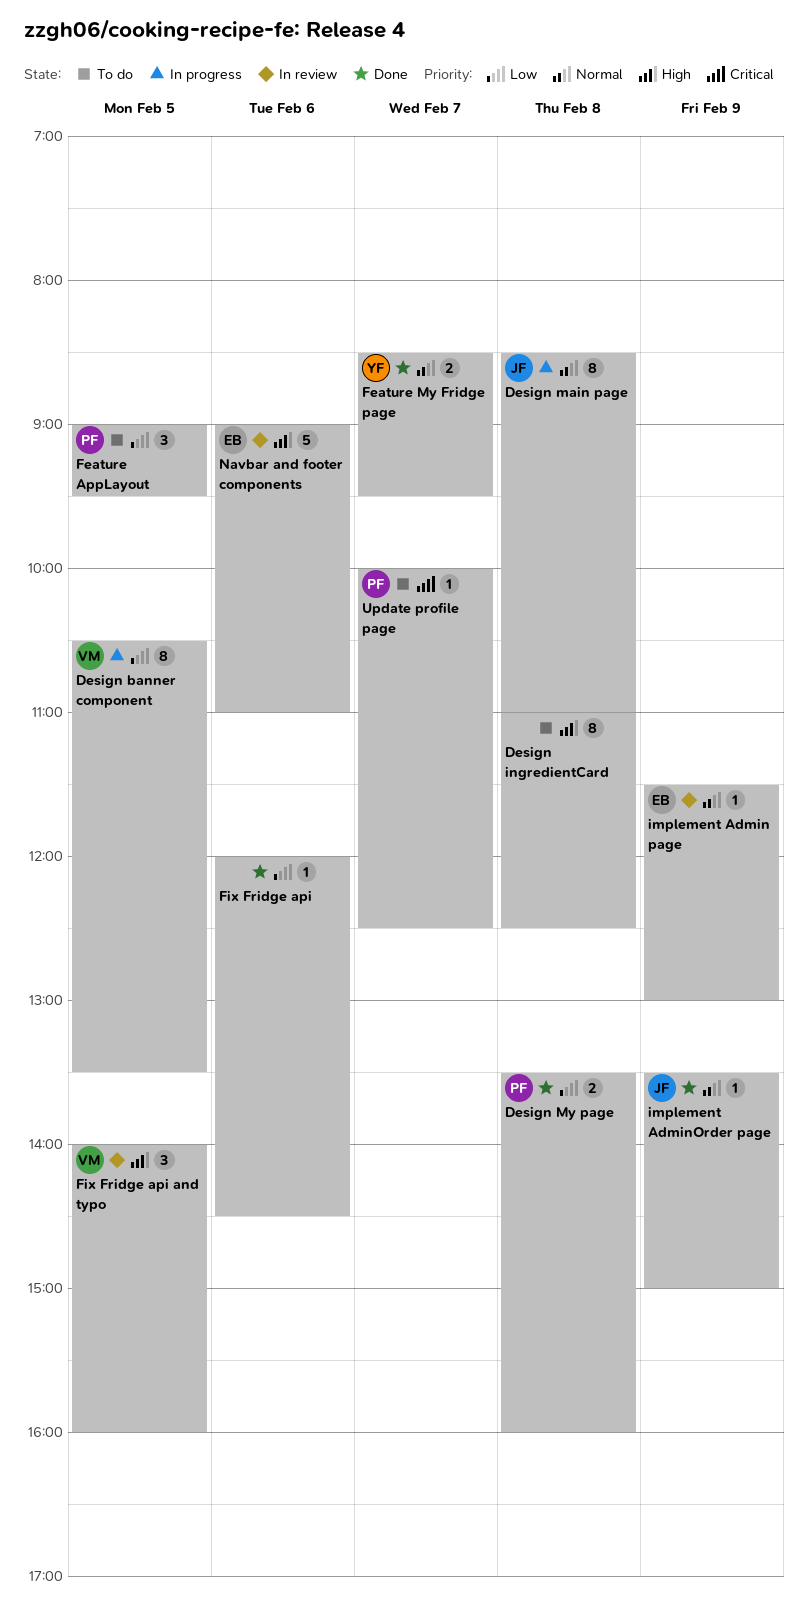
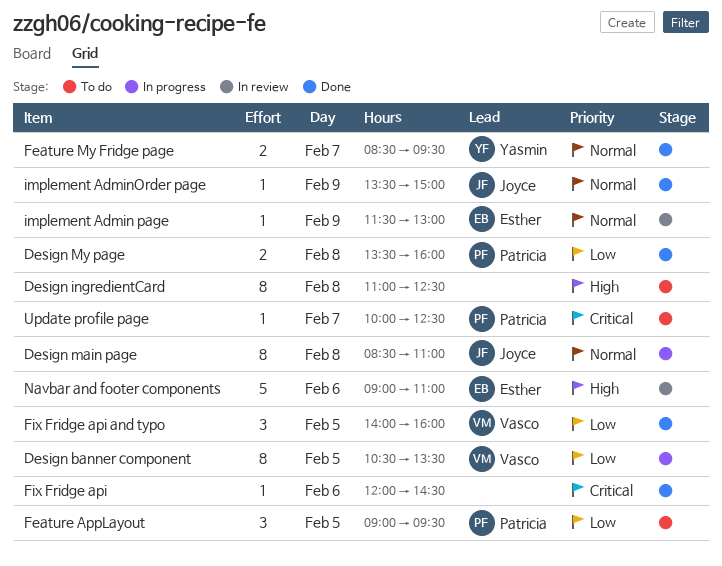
Fix Fridge api, priority: Low -> Critical
Fix Fridge api and typo, status: In review -> Done
Fix Fridge api and typo, priority: High -> Low

